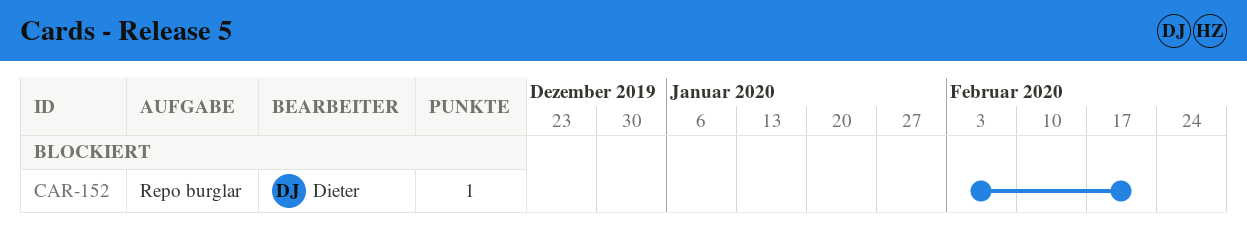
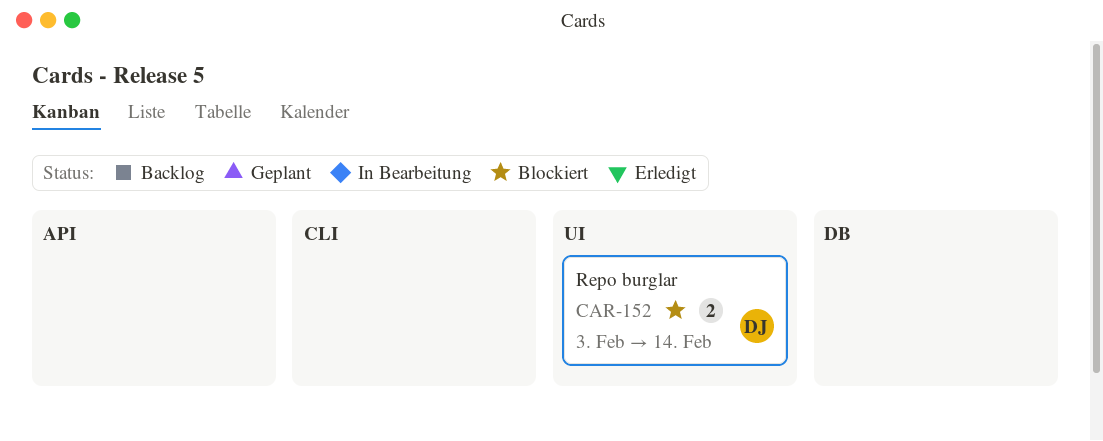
CAR-152, estimate: 1 -> 2
CAR-152, due: Feb 21 -> Feb 14

